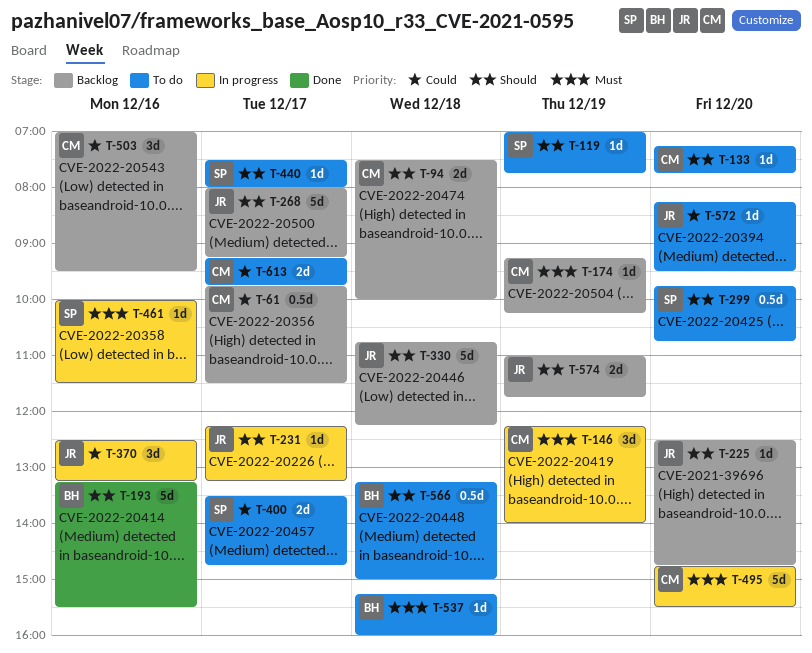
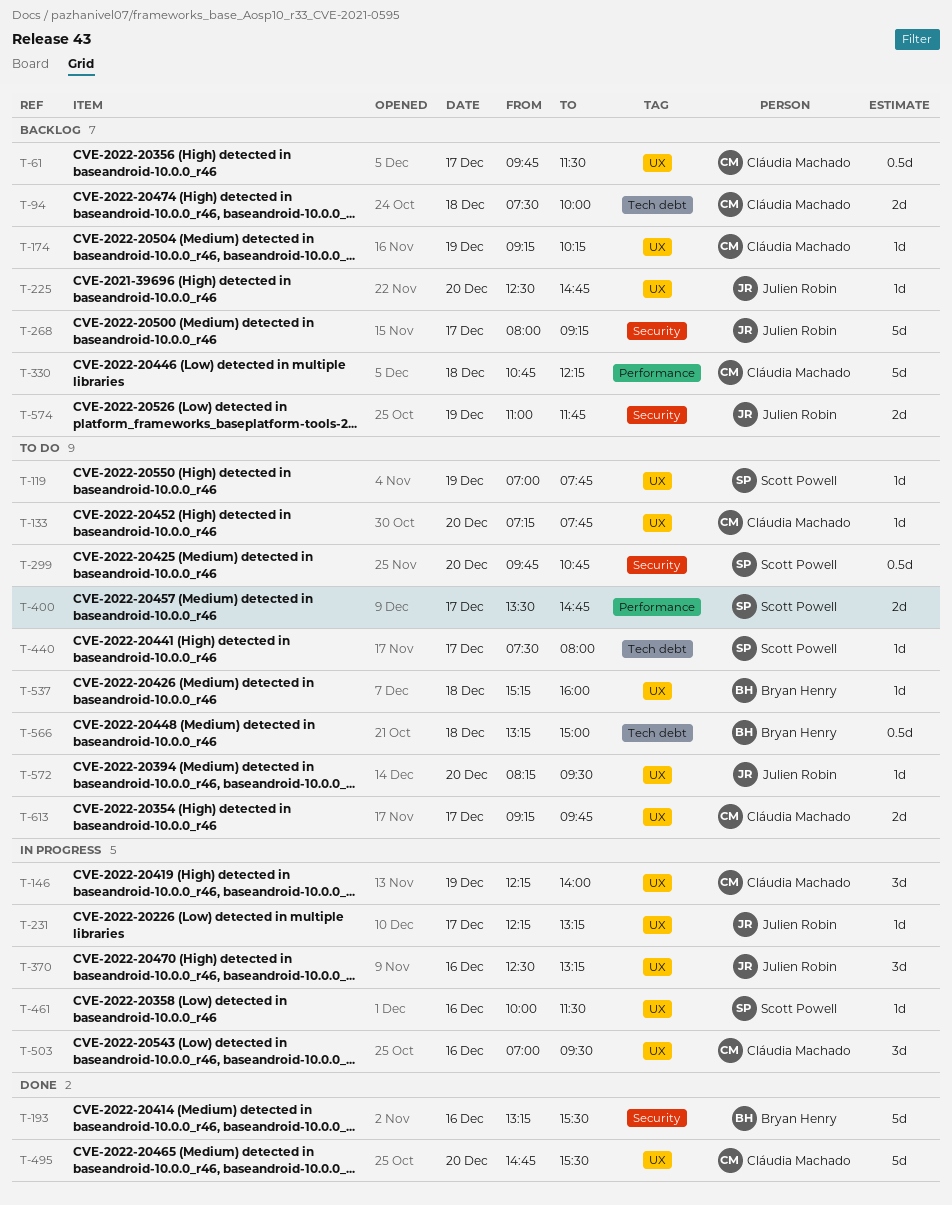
T-330, owner: Julien Robin -> Cláudia Machado
T-495, status: In progress -> Done
T-503, status: Backlog -> In progress

